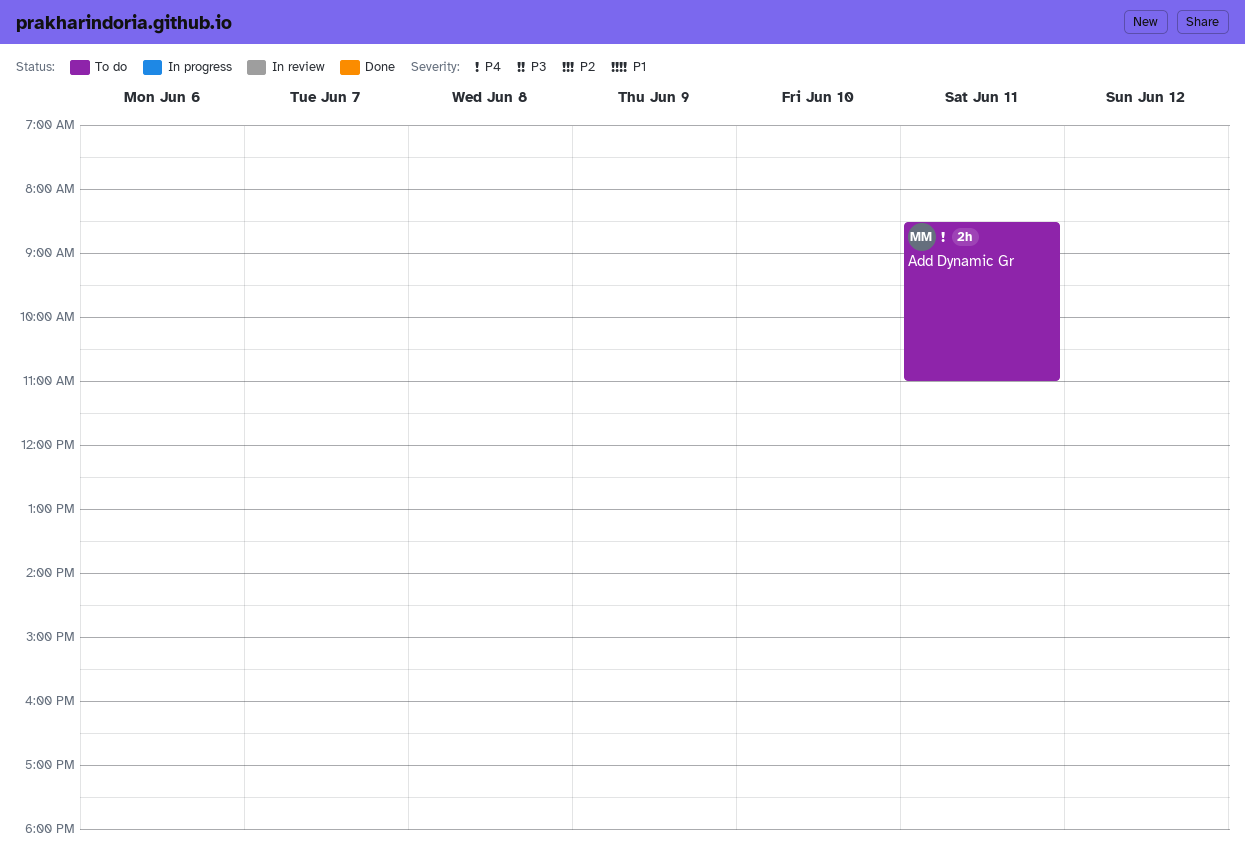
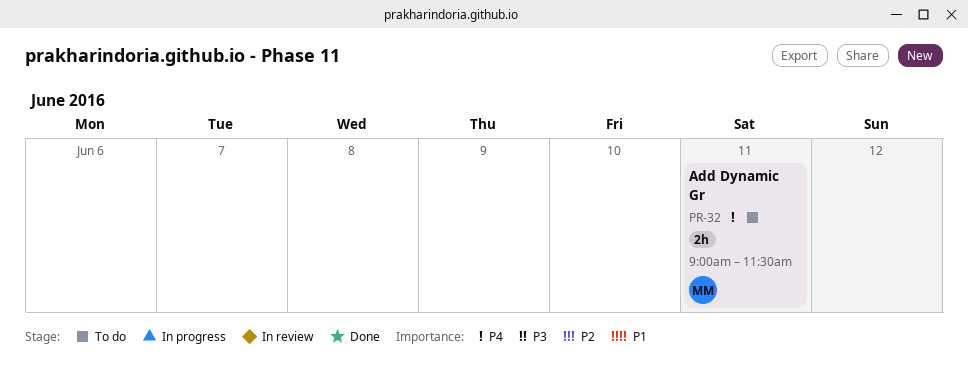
Add Dynamic Gr, begins: 08:30 -> 09:00
Add Dynamic Gr, ends: 11:00 -> 11:30

